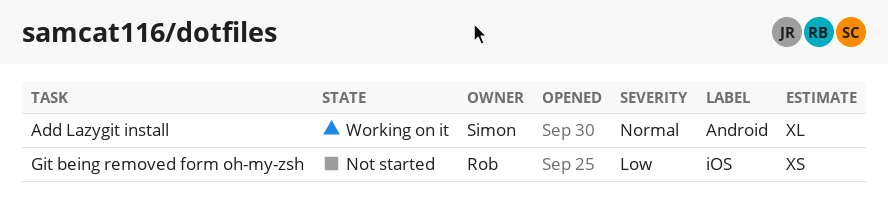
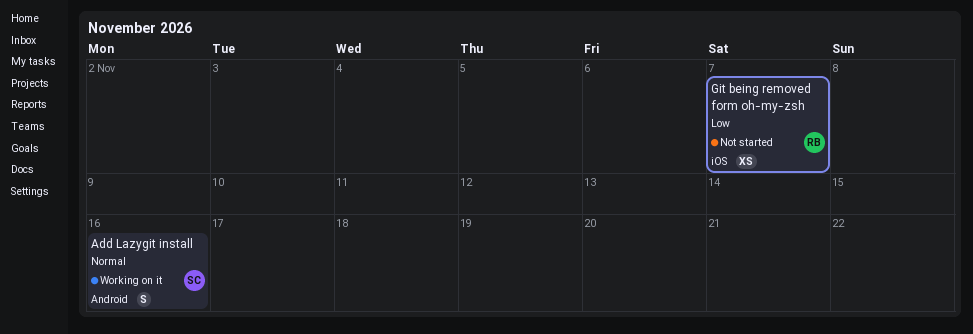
Add Lazygit install, estimate: XL -> S

